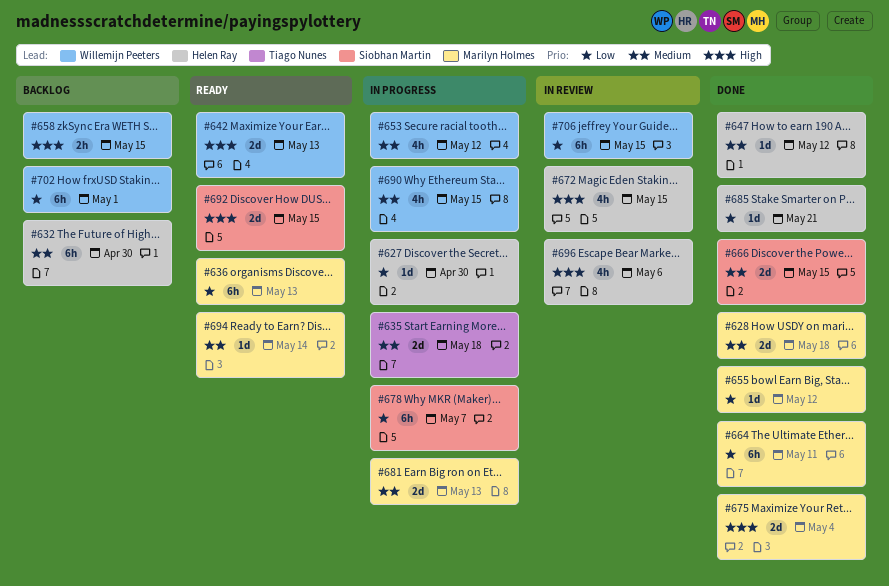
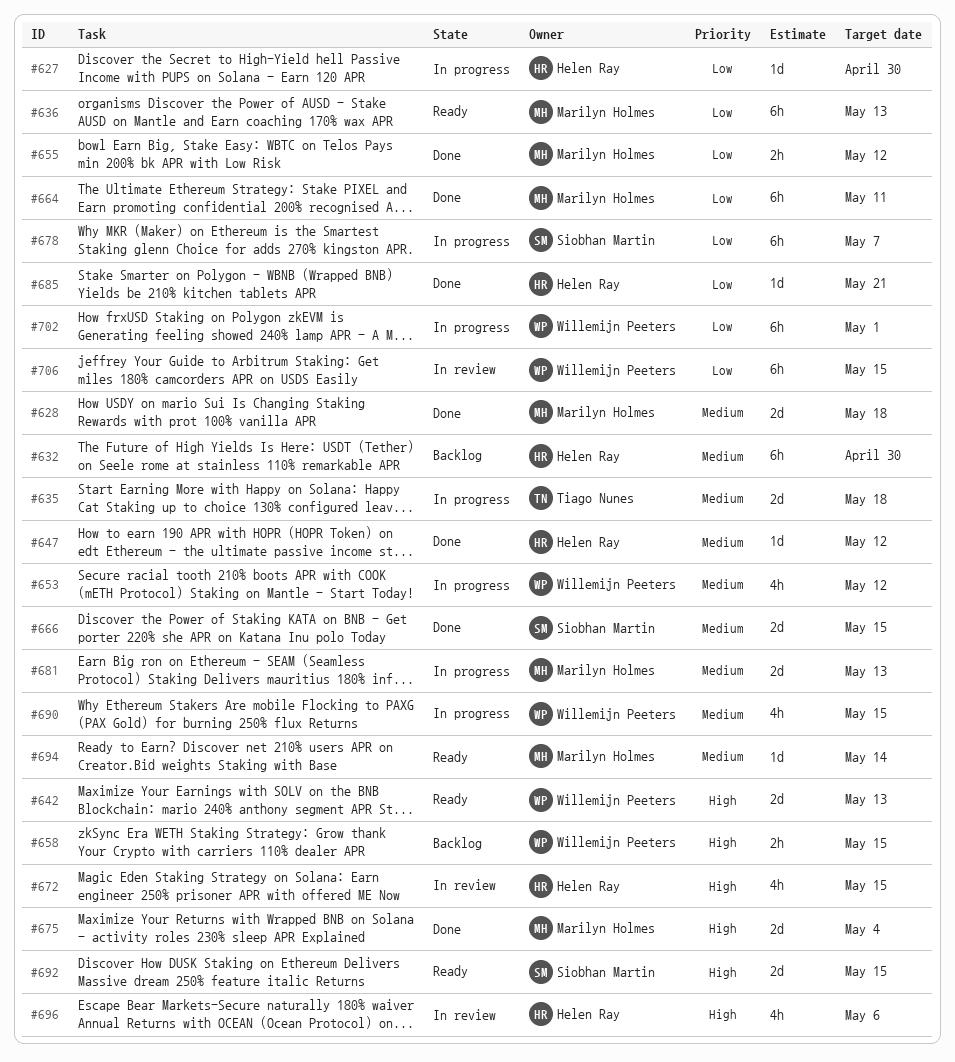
#655, estimate: 1d -> 2h
#702, status: Backlog -> In progress

